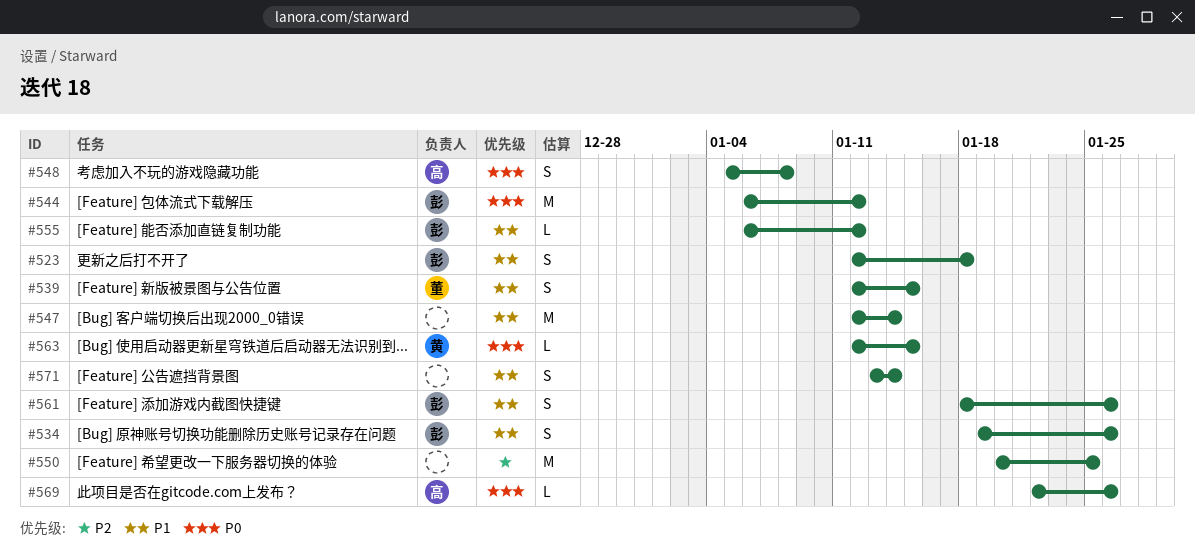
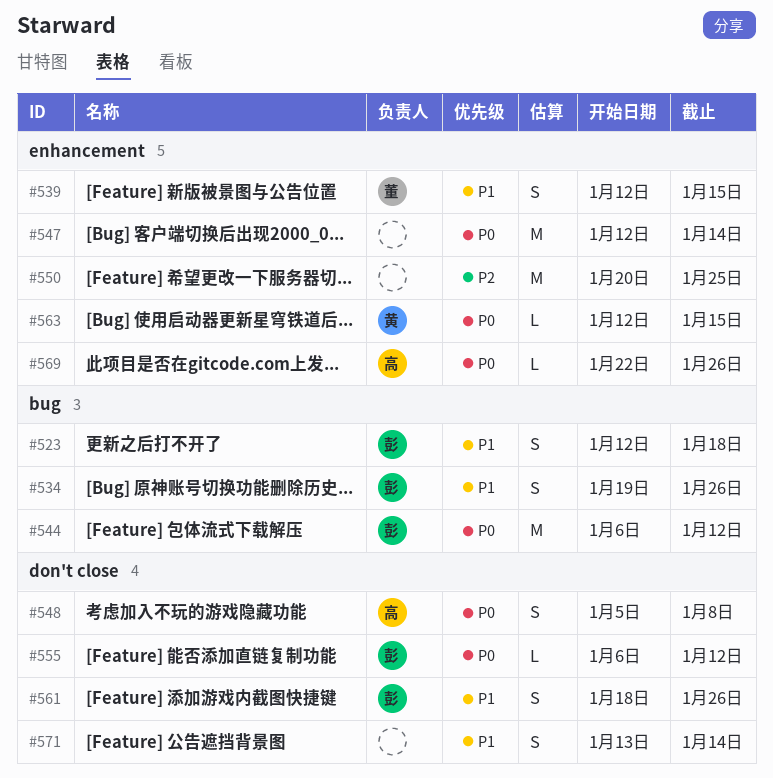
#547, priority: P1 -> P0
#555, priority: P1 -> P0

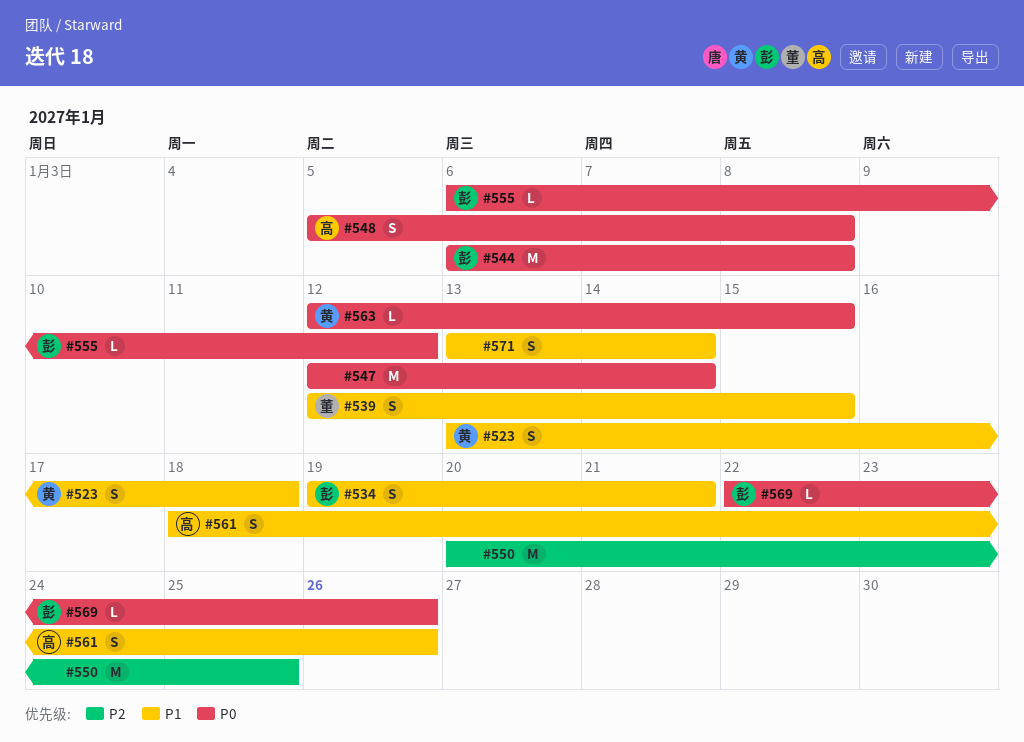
#523, owner: 彭 -> 黄
#523, start: Jan 12 -> Jan 13
#534, due: Jan 26 -> Jan 21
#544, due: Jan 12 -> Jan 8
#561, owner: 彭 -> 高
#569, owner: 高 -> 彭

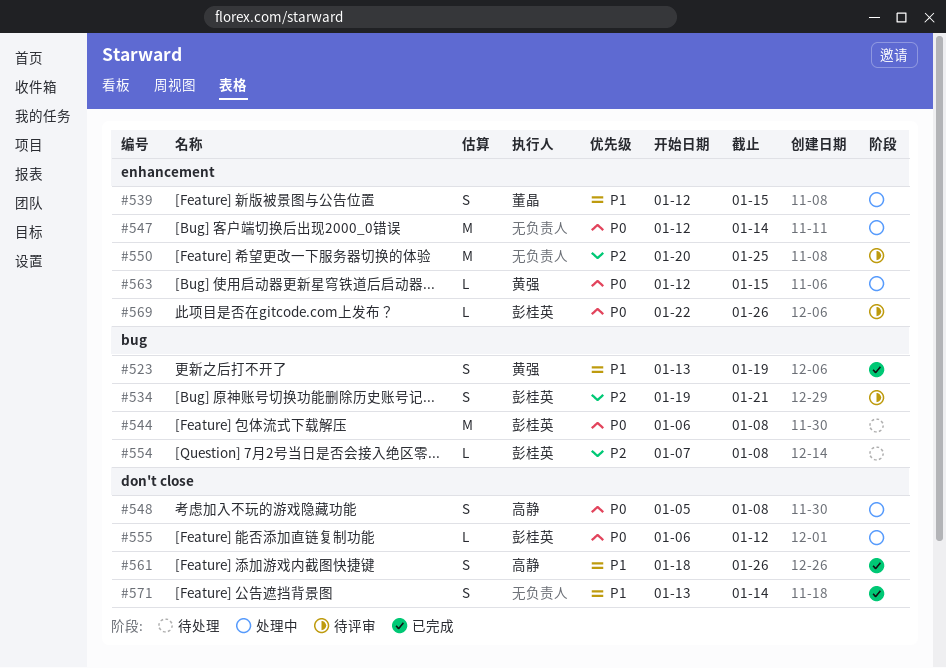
#523, due: Jan 18 -> Jan 19
#534, priority: P1 -> P2
#554: none -> present

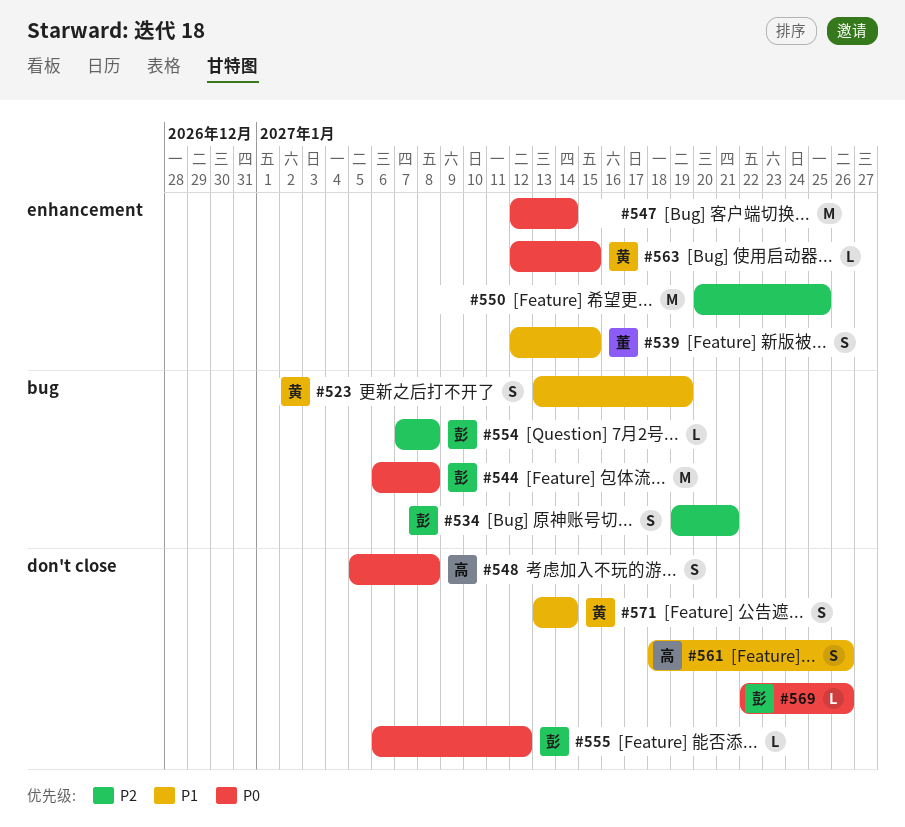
#569, label: enhancement -> don't close
#571, owner: none -> 黄强

